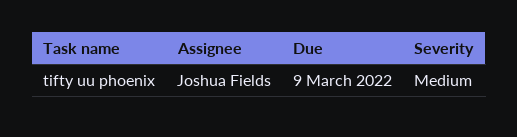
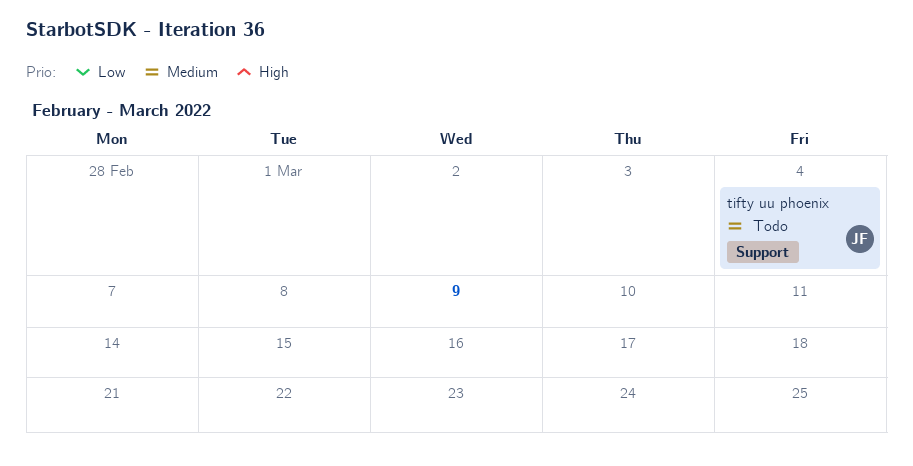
tifty uu phoenix, due: Mar 9 -> Mar 4

